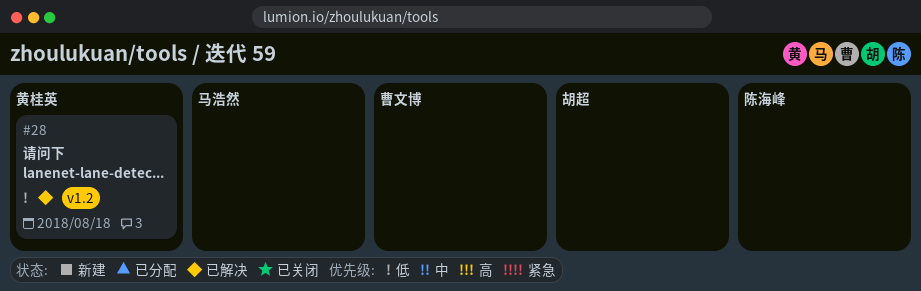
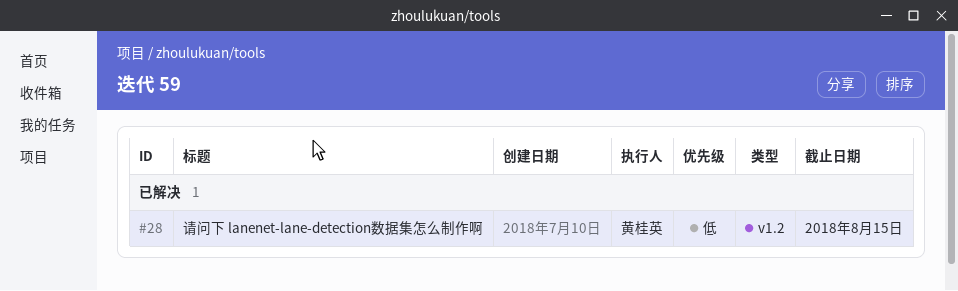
#28, due: Aug 18 -> Aug 15

